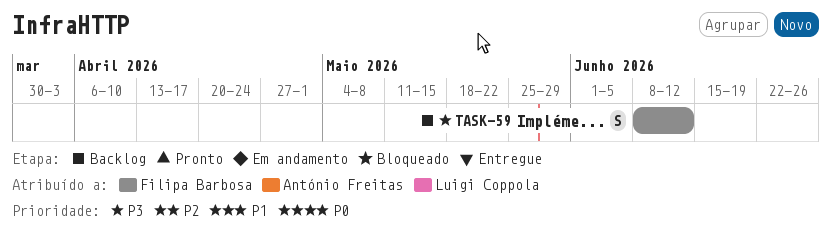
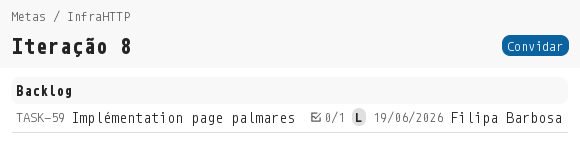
TASK-59, estimate: S -> L
TASK-59, due: Jun 12 -> Jun 19

